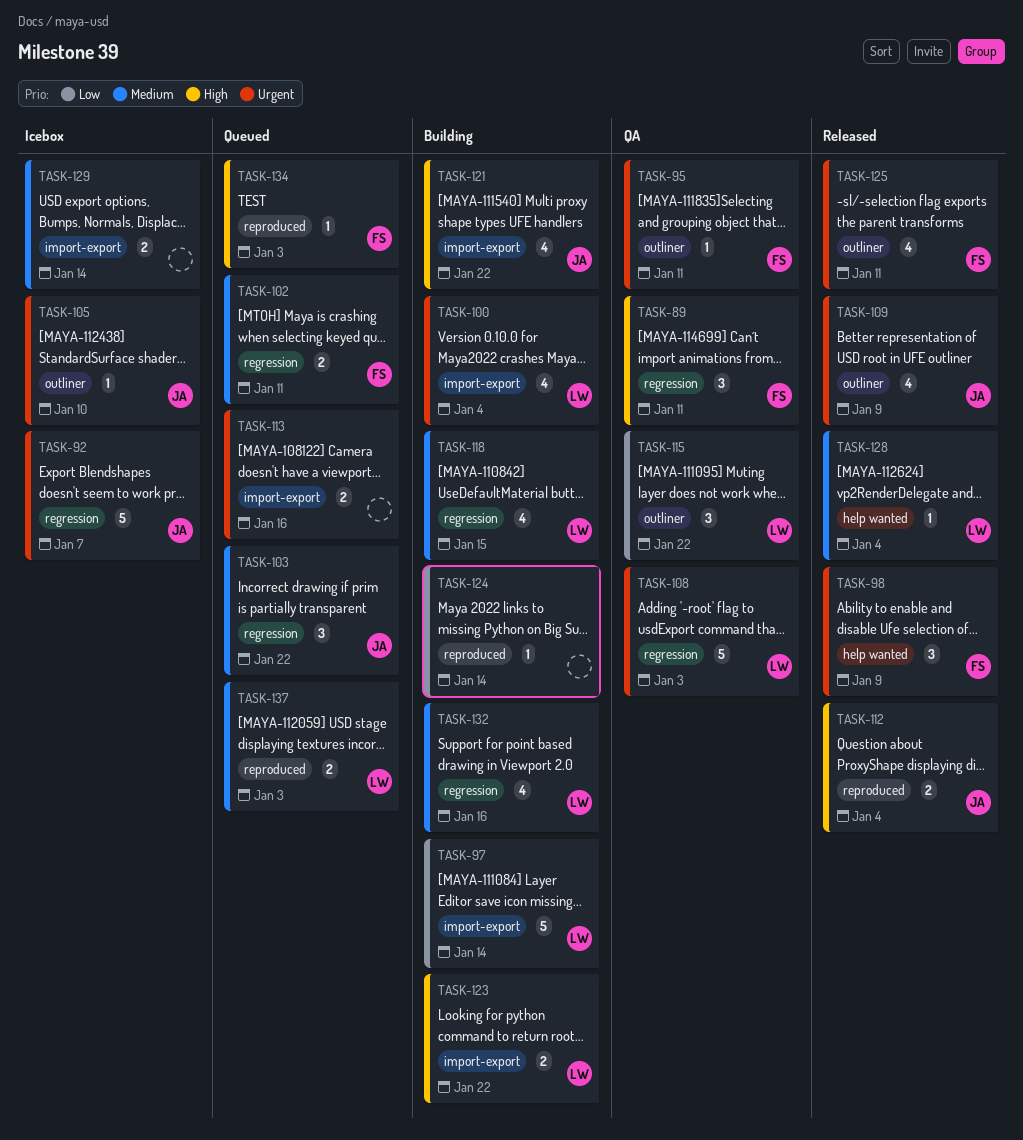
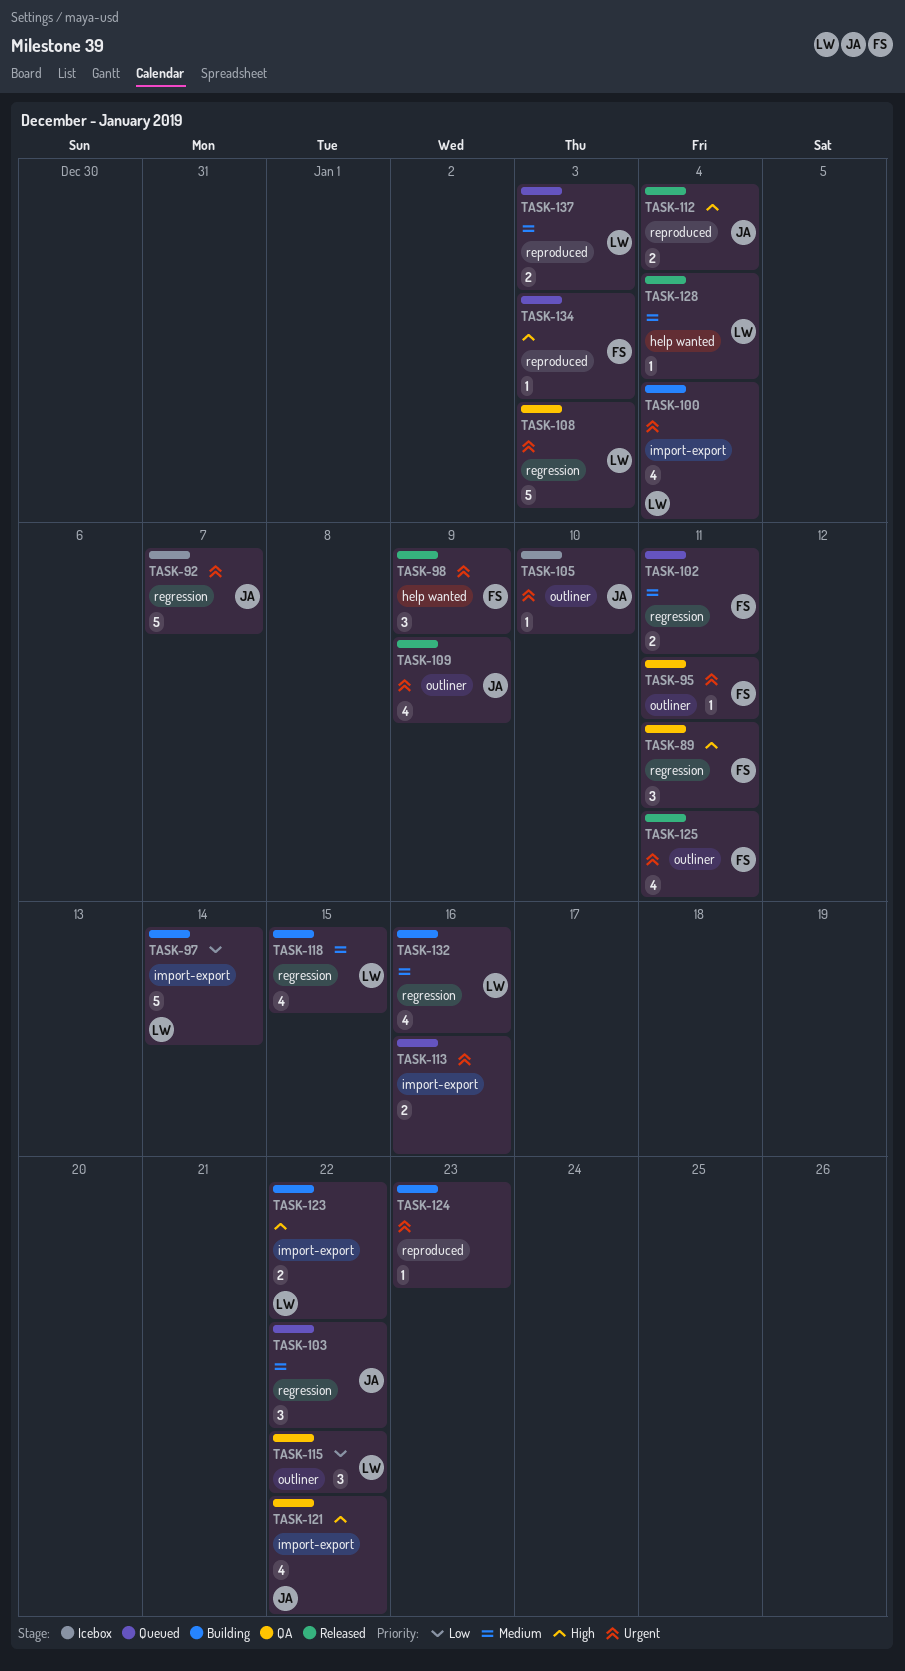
TASK-121, status: Building -> QA
TASK-124, priority: Low -> Urgent
TASK-124, due: Jan 14 -> Jan 23
TASK-129: present -> none

